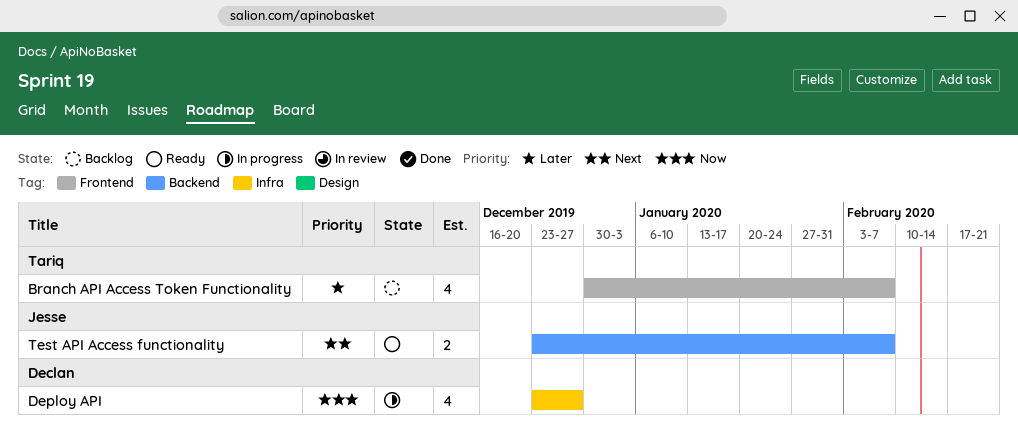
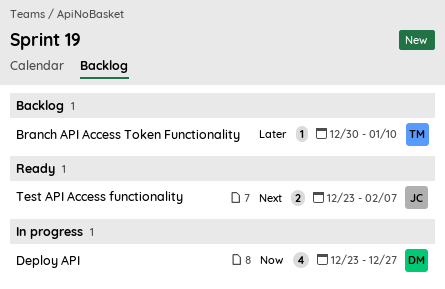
Branch API Access Token Functionality, estimate: 4 -> 1
Branch API Access Token Functionality, due: Feb 7 -> Jan 10

